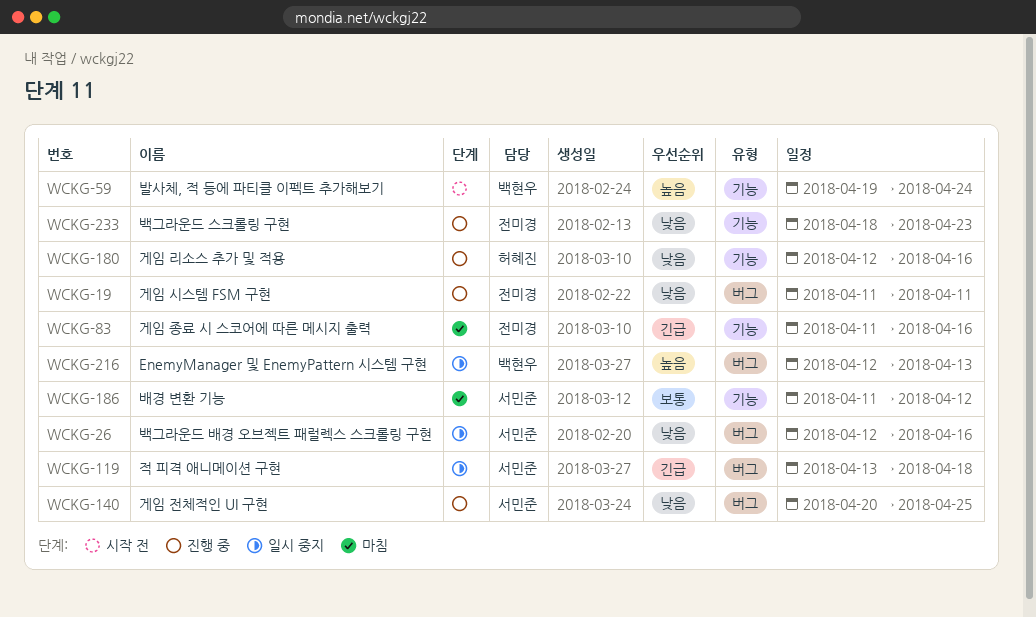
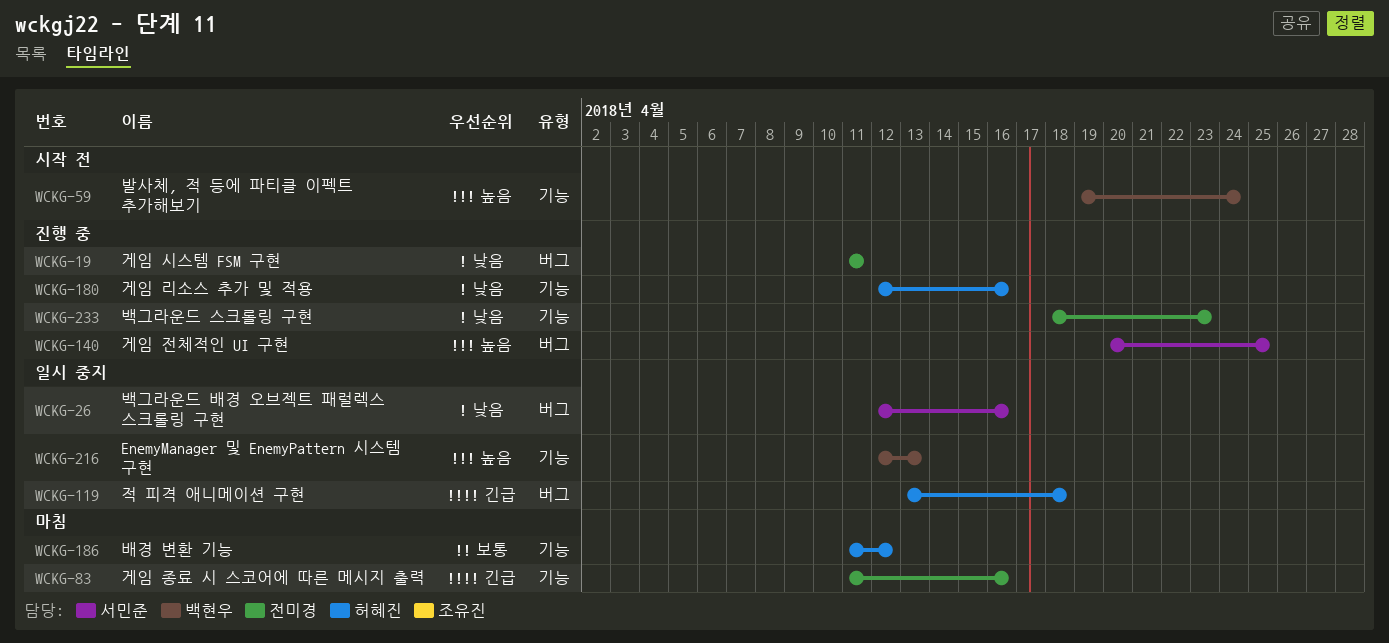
WCKG-119, owner: 서민준 -> 허혜진
WCKG-140, priority: 낮음 -> 높음
WCKG-186, owner: 서민준 -> 허혜진
WCKG-216, label: 버그 -> 기능

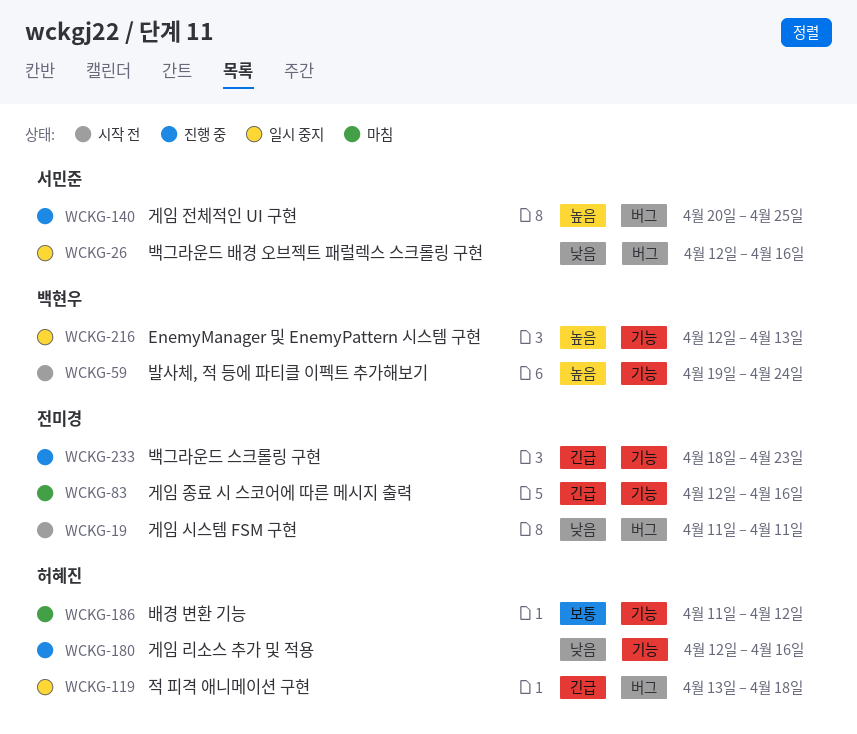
WCKG-19, status: 진행 중 -> 시작 전
WCKG-83, start: Apr 11 -> Apr 12
WCKG-233, priority: 낮음 -> 긴급

